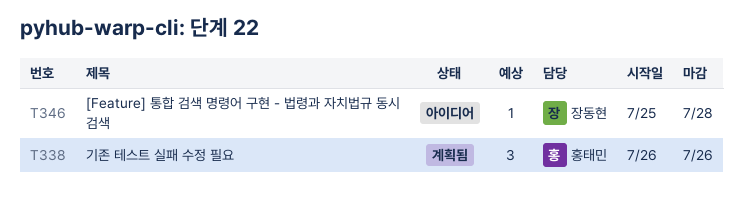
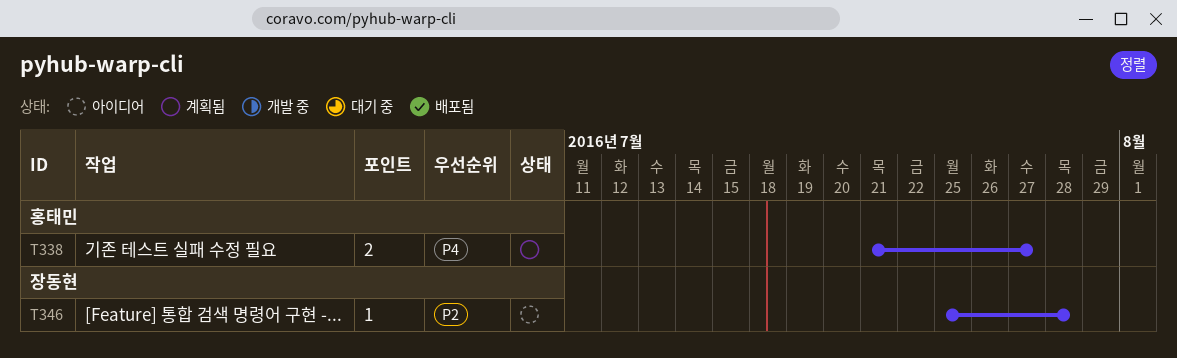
T338, estimate: 3 -> 2
T338, start: Jul 26 -> Jul 21
T338, due: Jul 26 -> Jul 27

